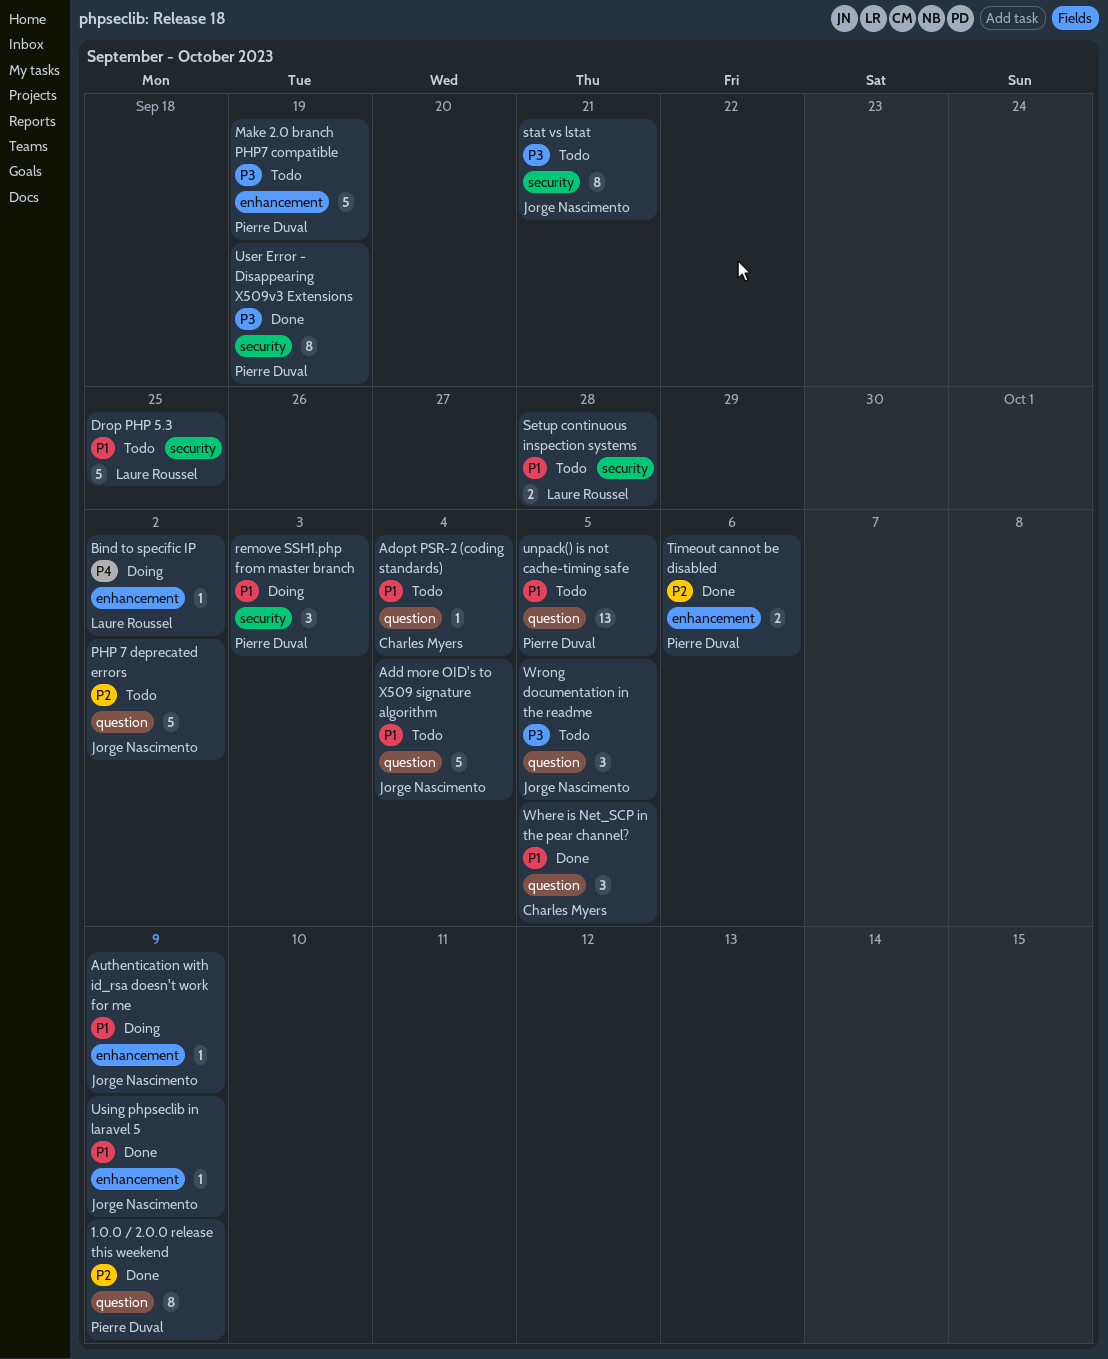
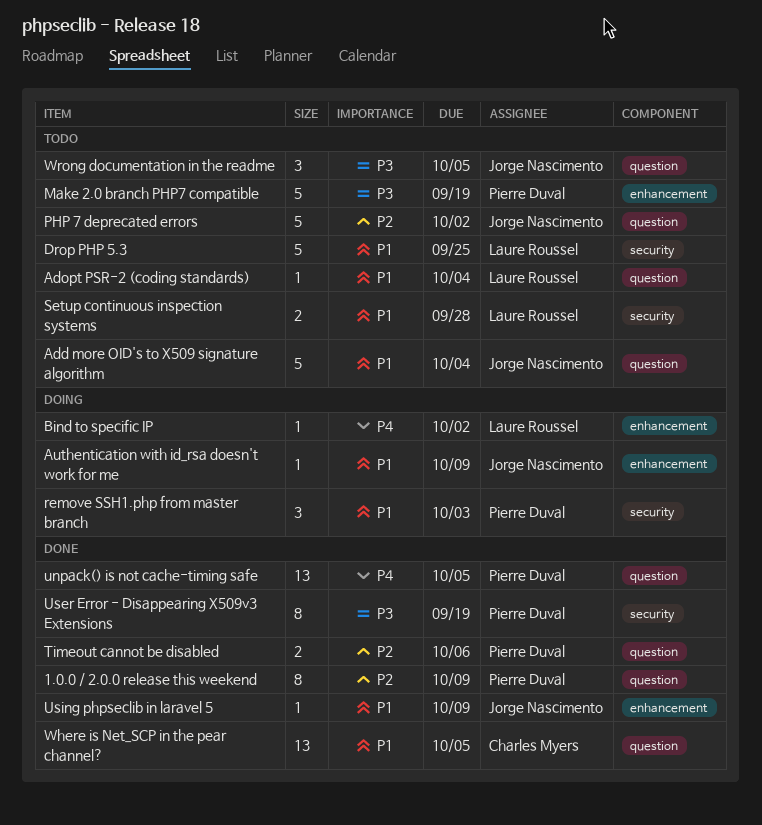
Adopt PSR-2 (coding standards), owner: Charles Myers -> Laure Roussel
stat vs lstat: present -> none
Timeout cannot be disabled, label: enhancement -> question
unpack() is not cache-timing safe, status: Todo -> Done
unpack() is not cache-timing safe, priority: P1 -> P4
Where is Net_SCP in the pear channel?, estimate: 3 -> 13

